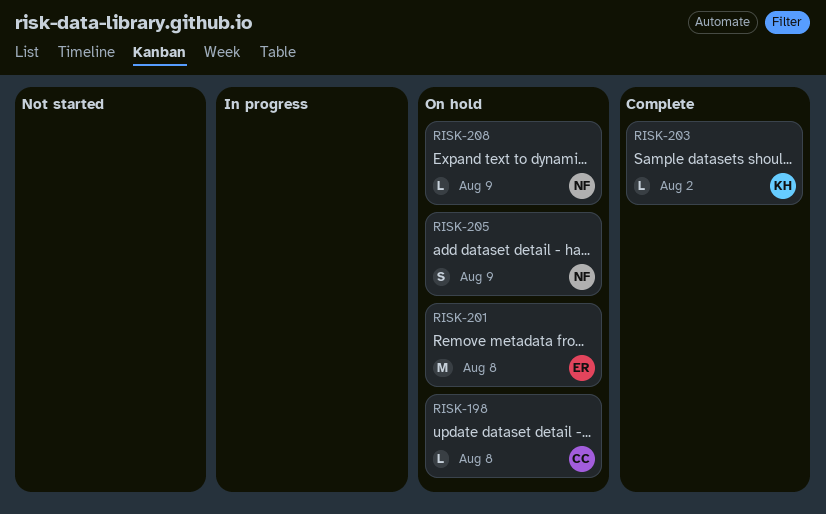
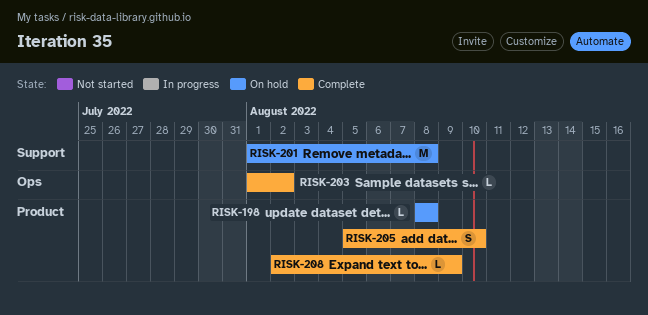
RISK-205, status: On hold -> Complete
RISK-205, due: Aug 9 -> Aug 10
RISK-208, status: On hold -> Complete

